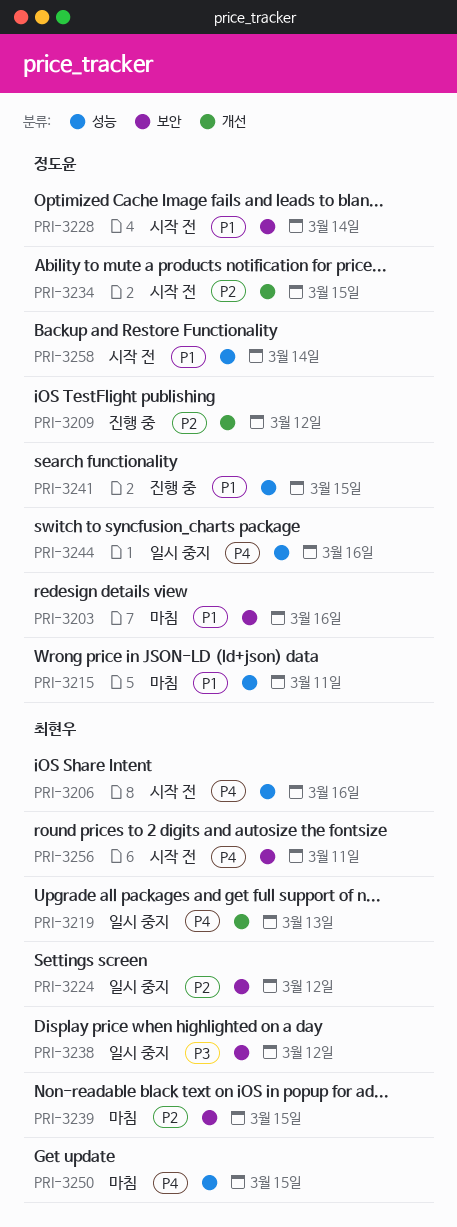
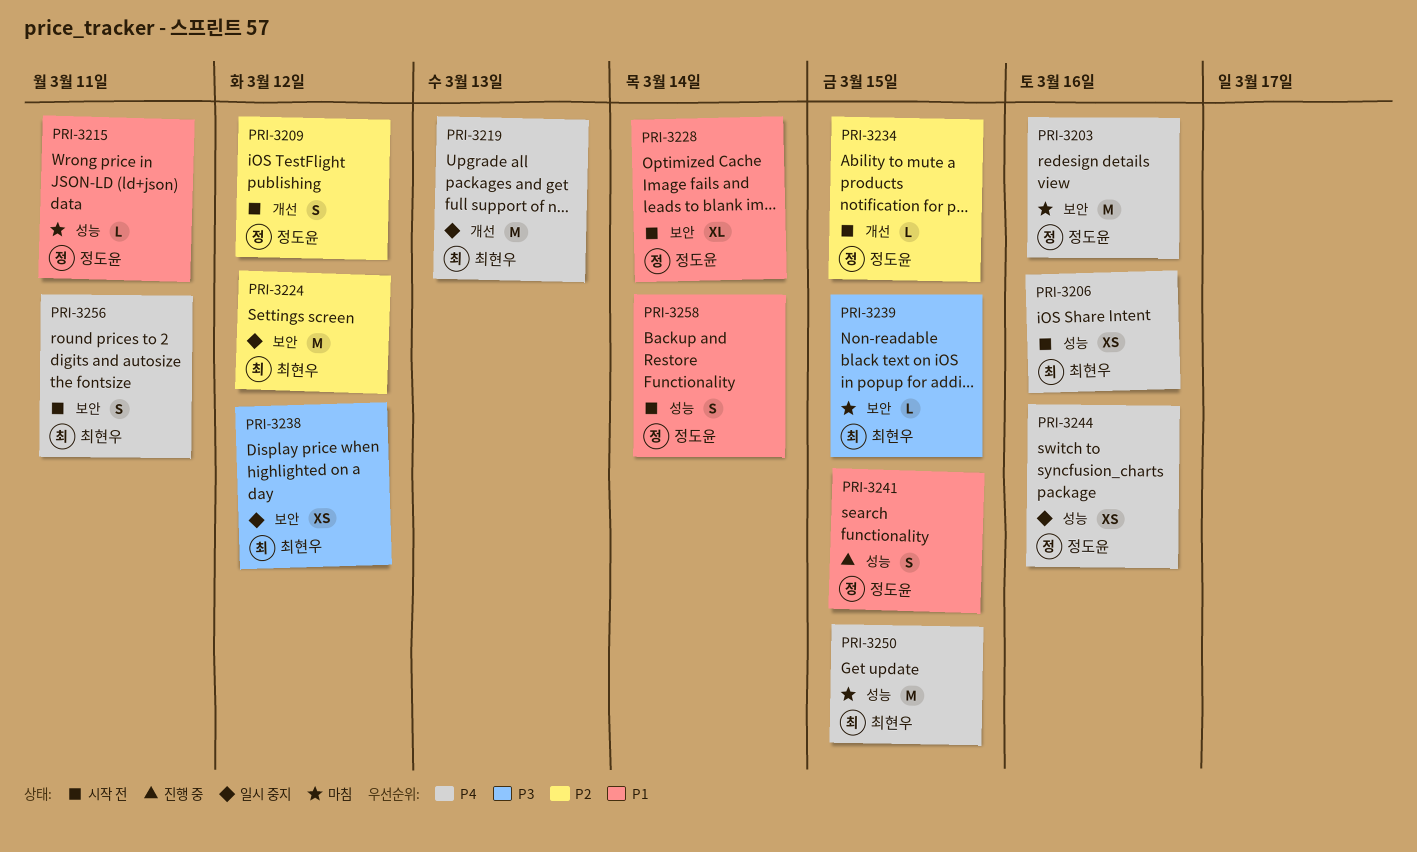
PRI-3203, priority: P1 -> P4
PRI-3209, status: 진행 중 -> 시작 전
PRI-3239, priority: P2 -> P3

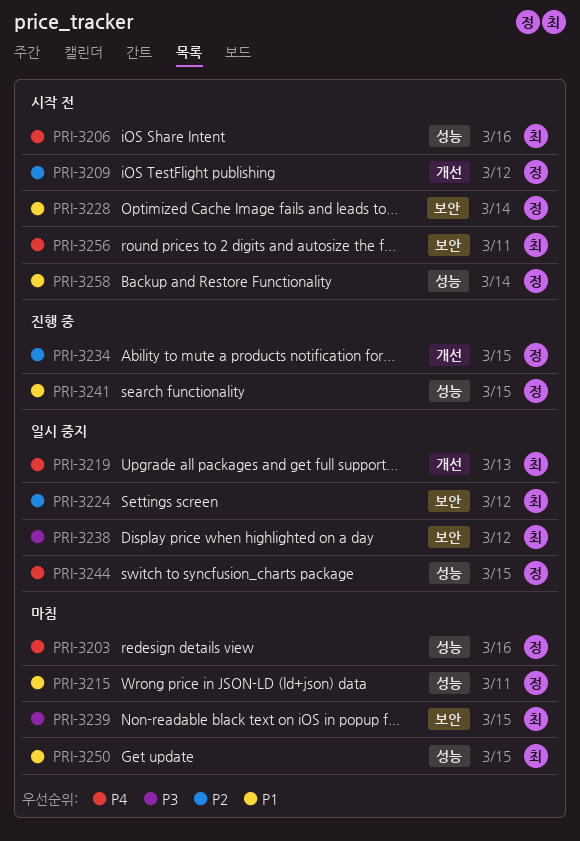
PRI-3203, label: 보안 -> 성능
PRI-3234, status: 시작 전 -> 진행 중
PRI-3244, due: Mar 16 -> Mar 15
PRI-3250, priority: P4 -> P1

